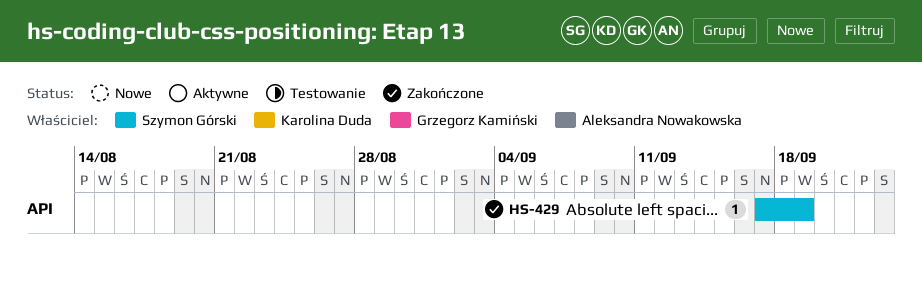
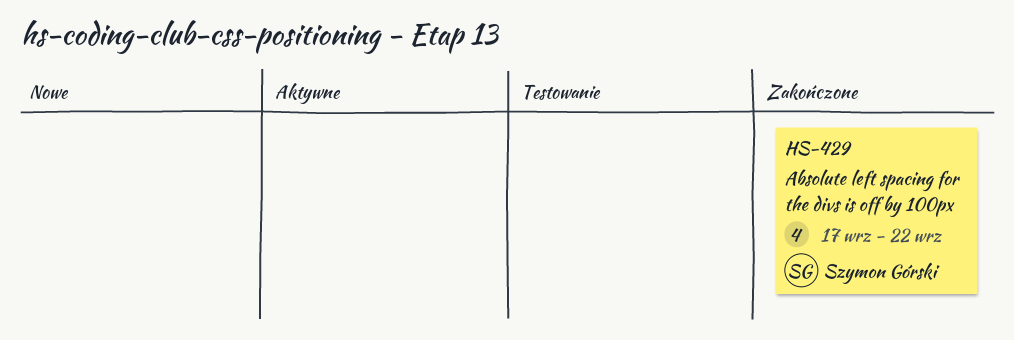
HS-429, estimate: 1 -> 4
HS-429, due: Sep 19 -> Sep 22

